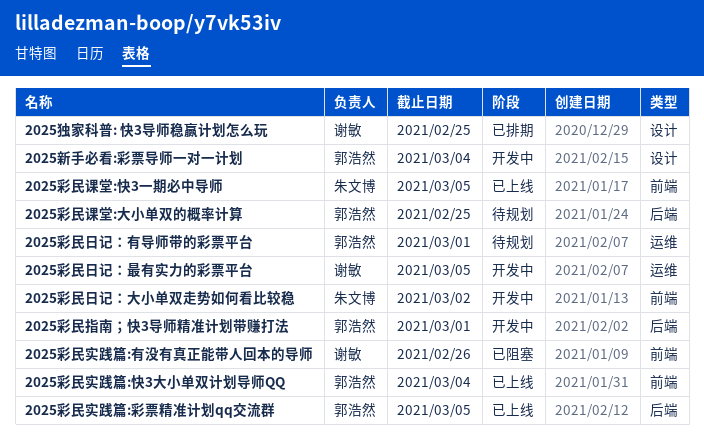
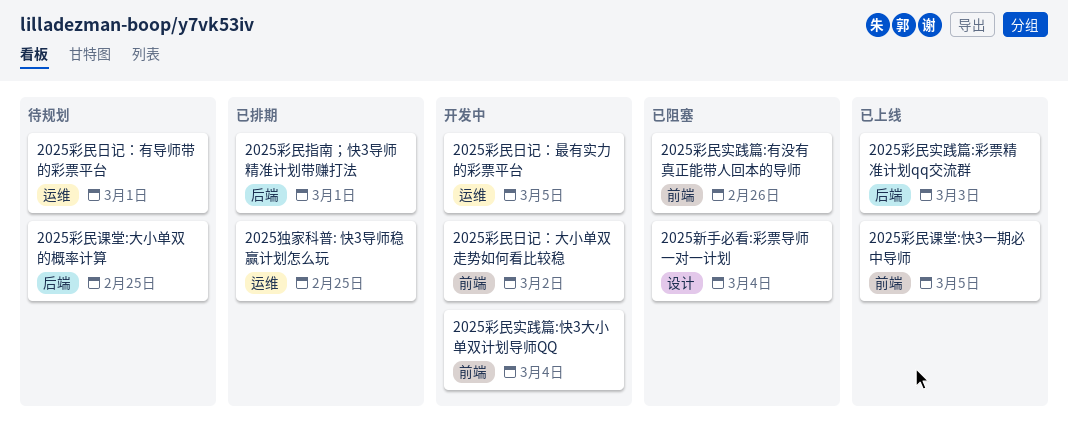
2025彩民实践篇:彩票精准计划qq交流群, due: Mar 5 -> Mar 3
2025彩民实践篇:快3大小单双计划导师QQ, status: 已上线 -> 开发中
2025彩民指南；快3导师精准计划带赚打法, status: 开发中 -> 已排期
2025新手必看:彩票导师一对一计划, status: 开发中 -> 已阻塞
2025独家科普: 快3导师稳赢计划怎么玩, label: 设计 -> 运维

